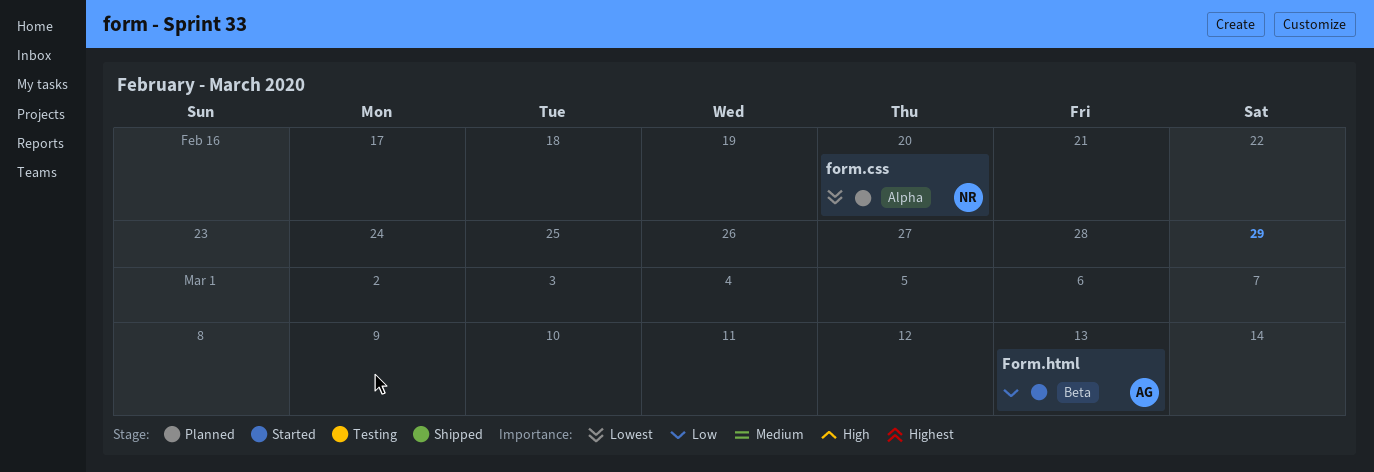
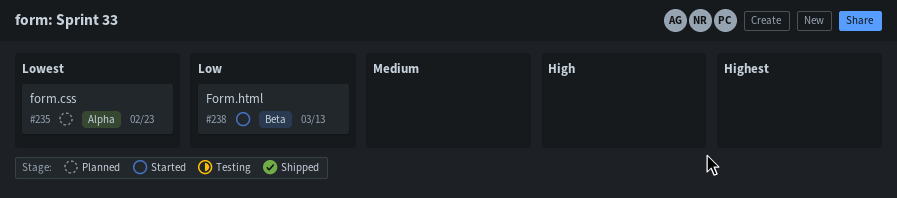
form.css, due: Feb 20 -> Feb 23

